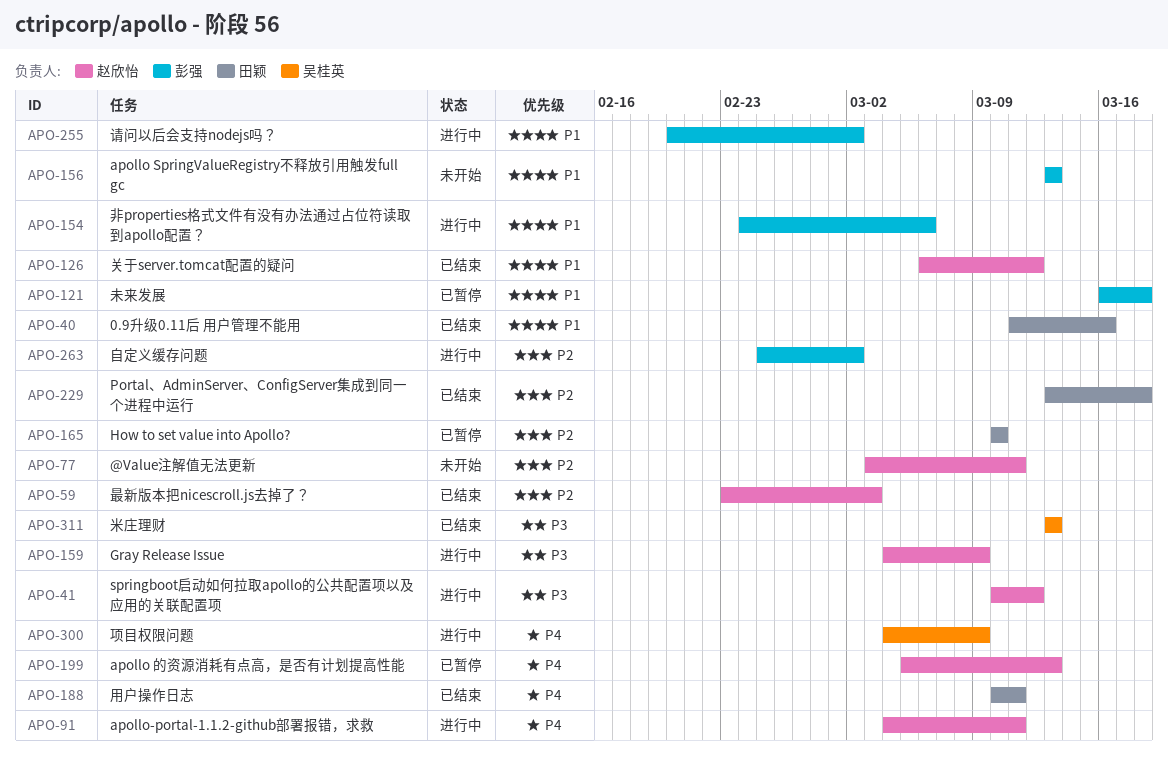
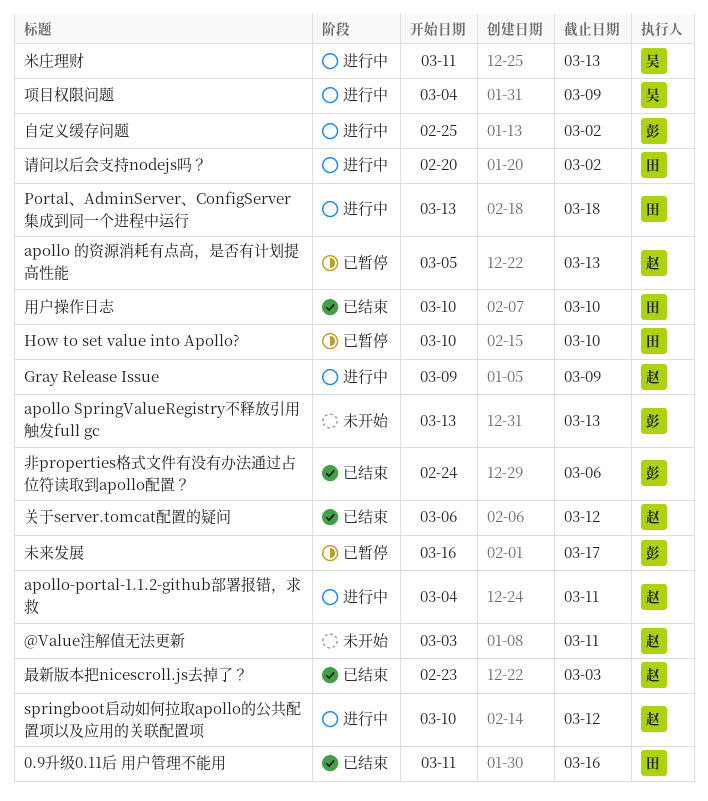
Gray Release Issue, start: Mar 4 -> Mar 9
Portal、AdminServer、ConfigServer集成到同一个进程中运行, status: 已结束 -> 进行中
未来发展, due: Mar 18 -> Mar 17
用户操作日志, due: Mar 11 -> Mar 10
米庄理财, status: 已结束 -> 进行中
米庄理财, start: Mar 13 -> Mar 11
请问以后会支持nodejs吗？, owner: 彭强 -> 田颖
非properties格式文件有没有办法通过占位符读取到apollo配置？, status: 进行中 -> 已结束

